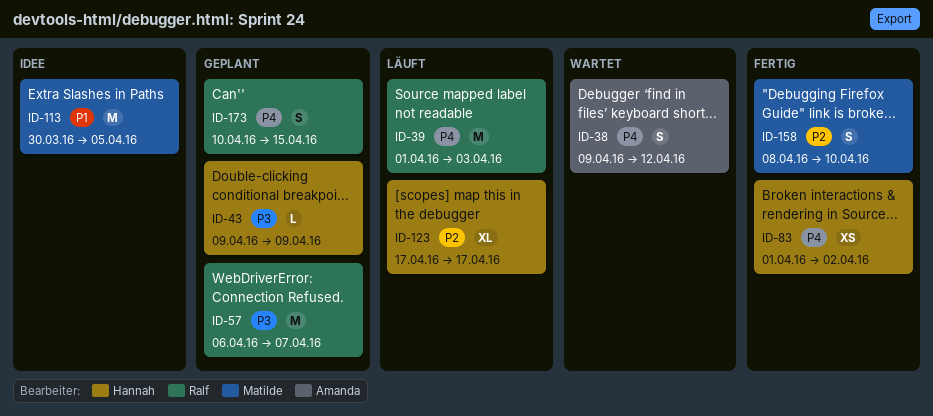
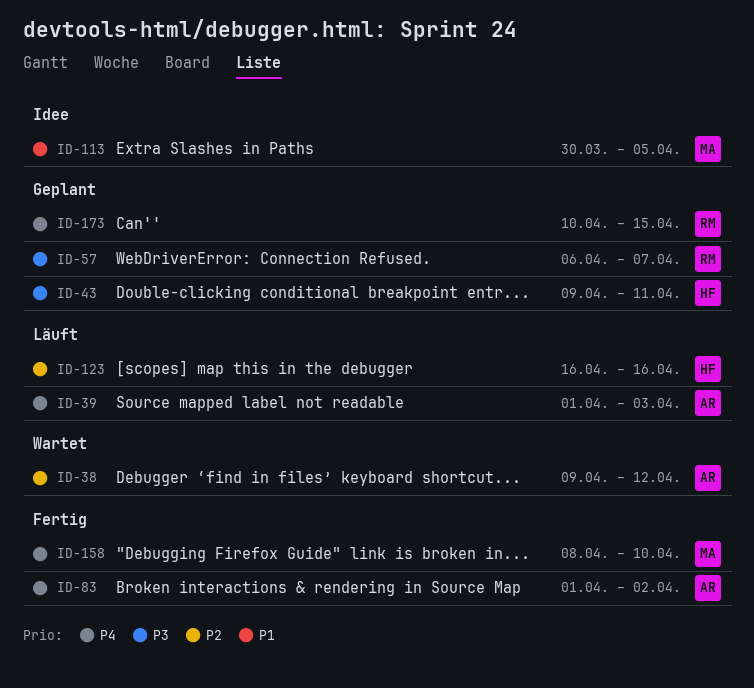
ID-38, priority: P4 -> P2
ID-39, owner: Ralf -> Amanda
ID-43, due: Apr 9 -> Apr 11
ID-83, owner: Hannah -> Amanda
ID-123, start: Apr 17 -> Apr 16
ID-123, due: Apr 17 -> Apr 16
ID-158, priority: P2 -> P4

